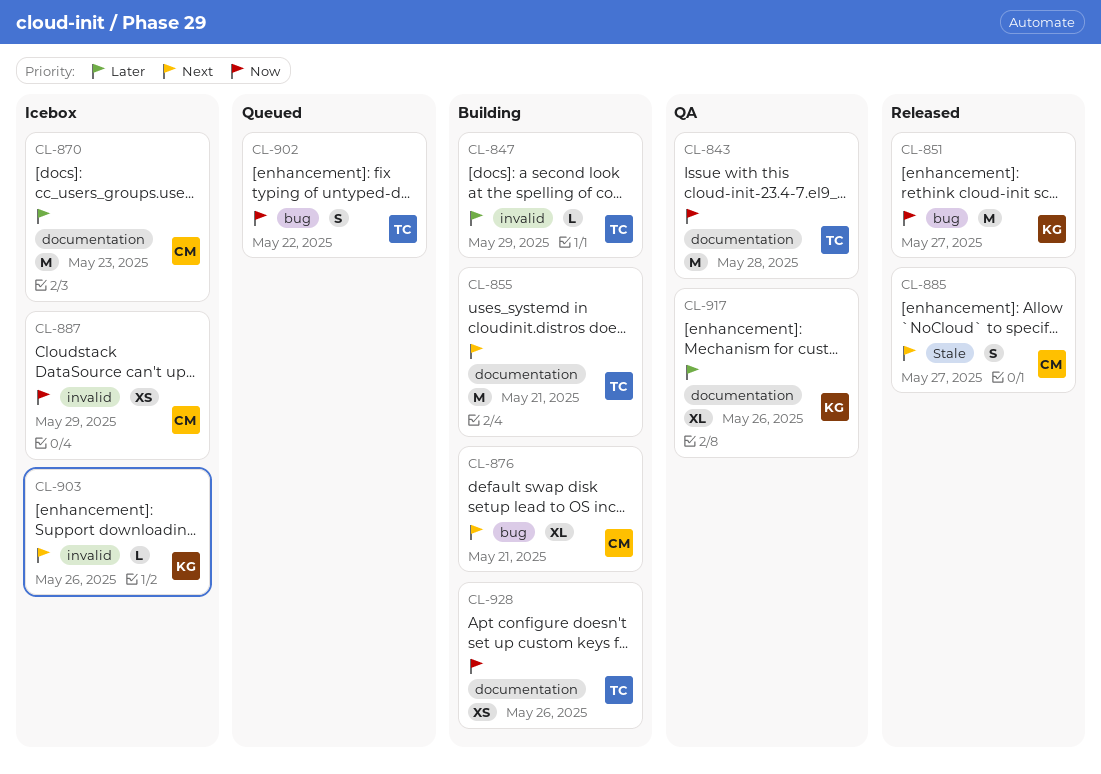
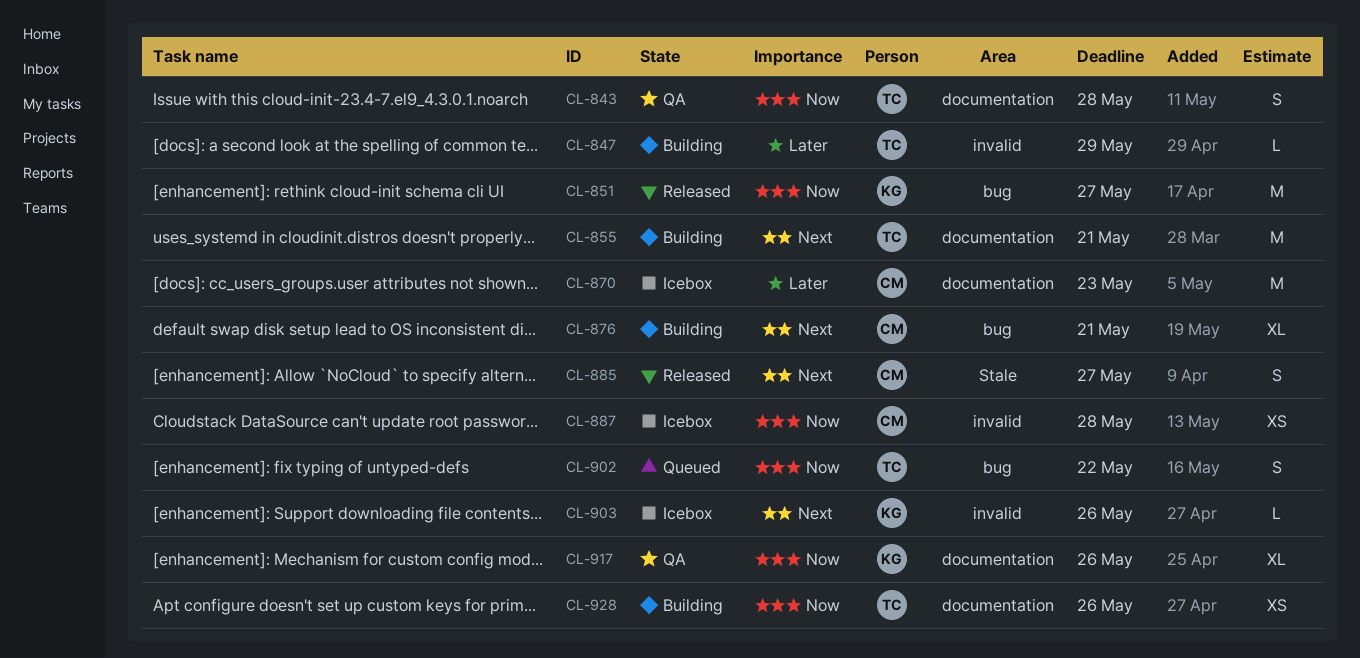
CL-843, estimate: M -> S
CL-887, due: May 29 -> May 28
CL-917, priority: Later -> Now

